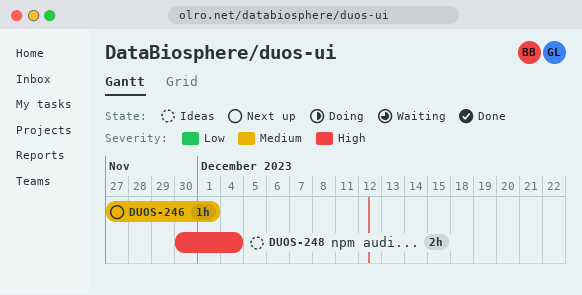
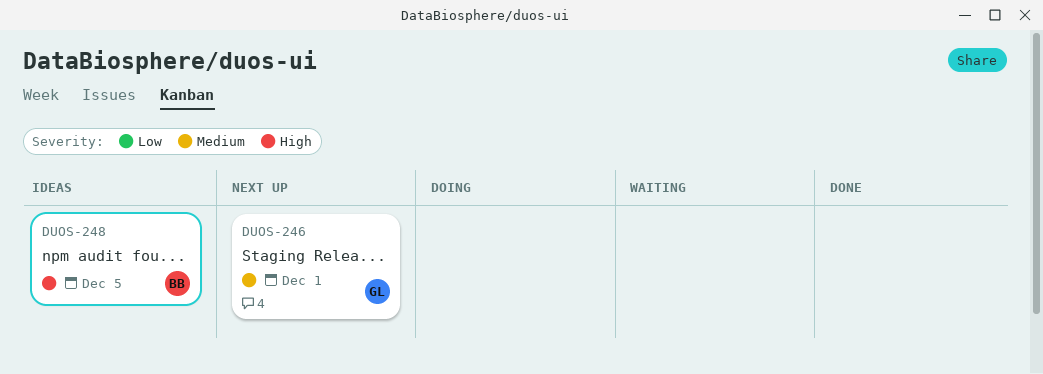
DUOS-248, due: Dec 4 -> Dec 5

